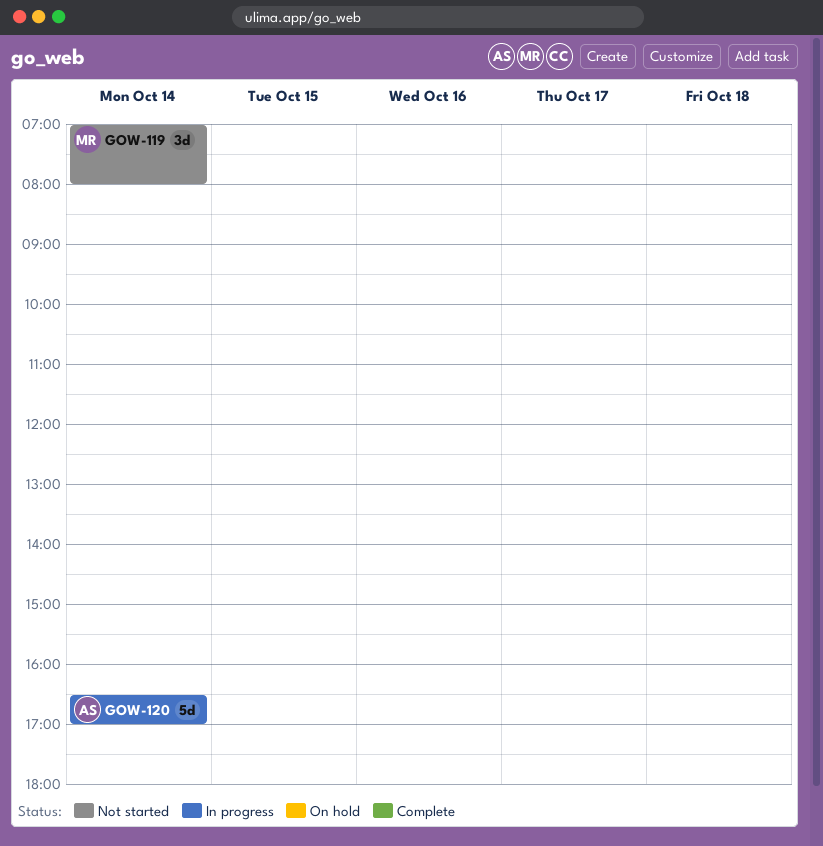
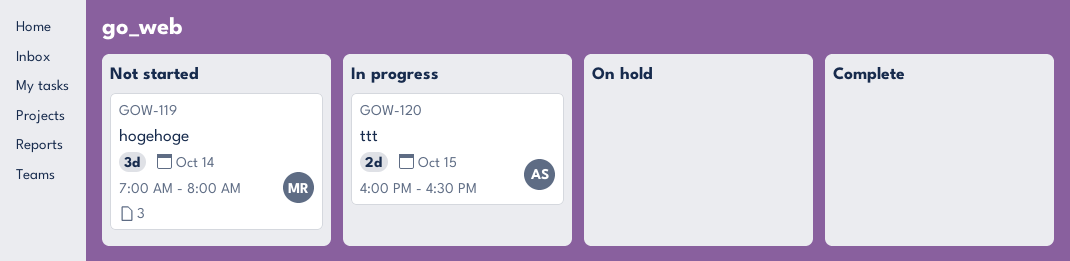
GOW-120, estimate: 5d -> 2d
GOW-120, day: Oct 14 -> Oct 15
GOW-120, begins: 16:30 -> 16:00
GOW-120, ends: 17:00 -> 16:30

